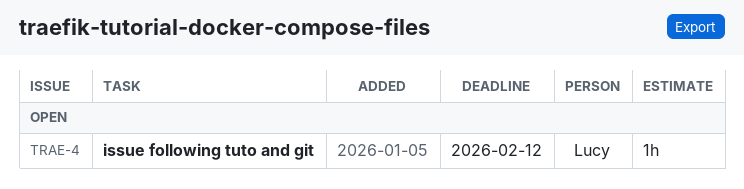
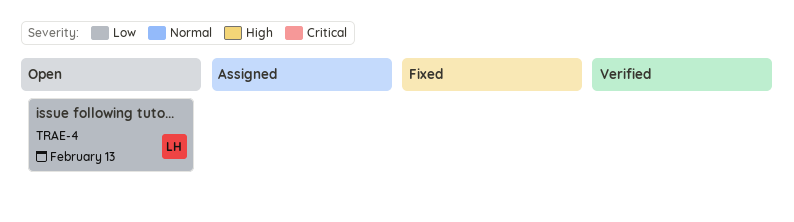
TRAE-4, due: Feb 12 -> Feb 13

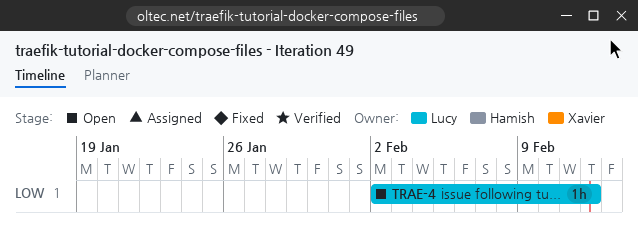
TRAE-4, due: Feb 13 -> Feb 12

